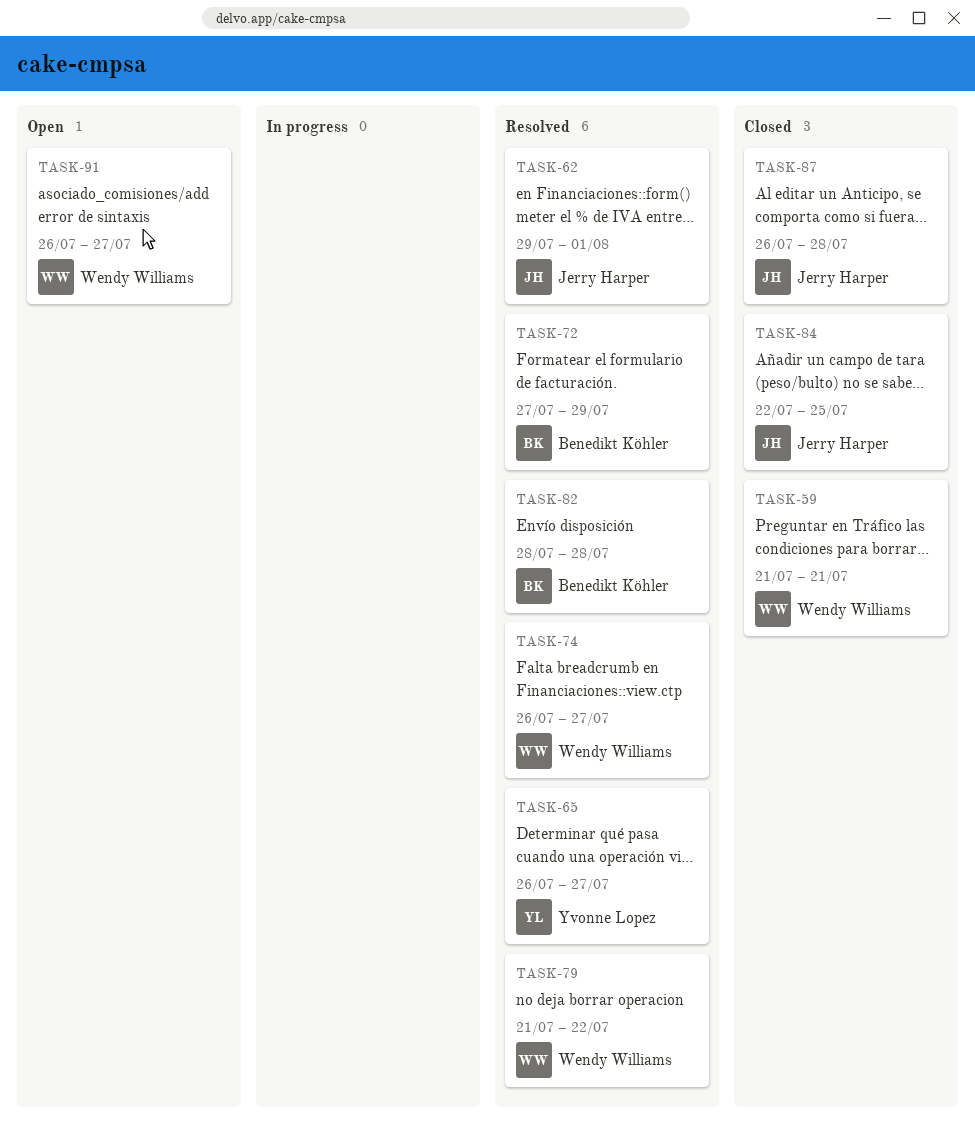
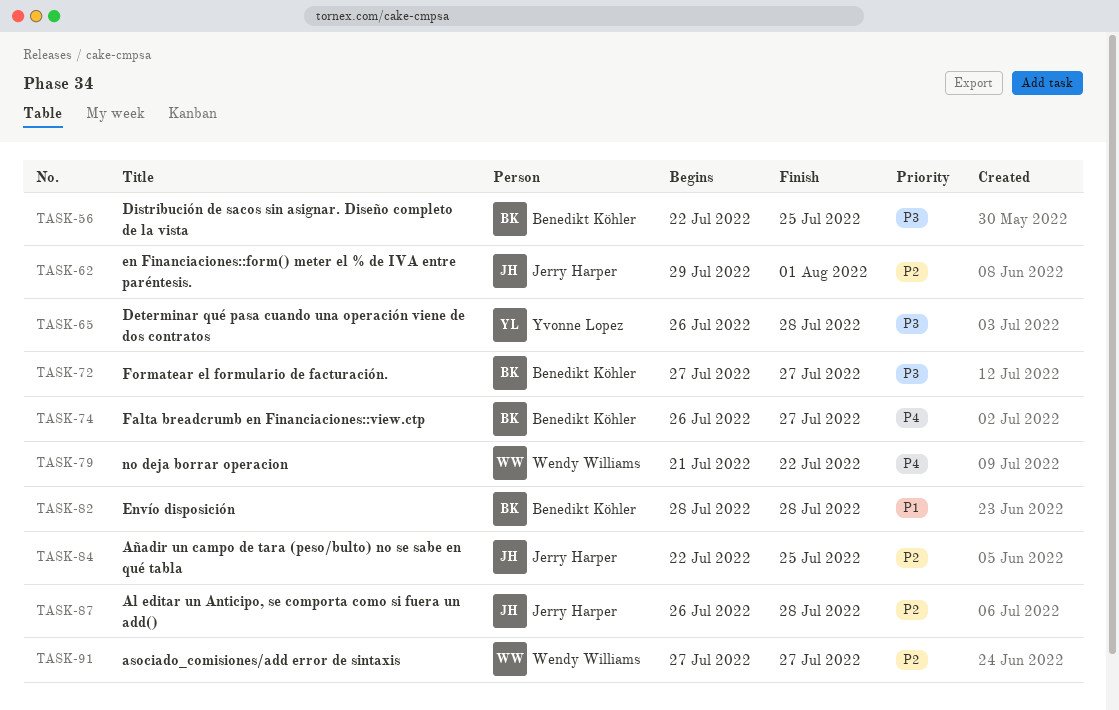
TASK-56: none -> present
TASK-59: present -> none
TASK-65, due: Jul 27 -> Jul 28
TASK-72, due: Jul 29 -> Jul 27
TASK-74, owner: Wendy Williams -> Benedikt Köhler
TASK-91, start: Jul 26 -> Jul 27

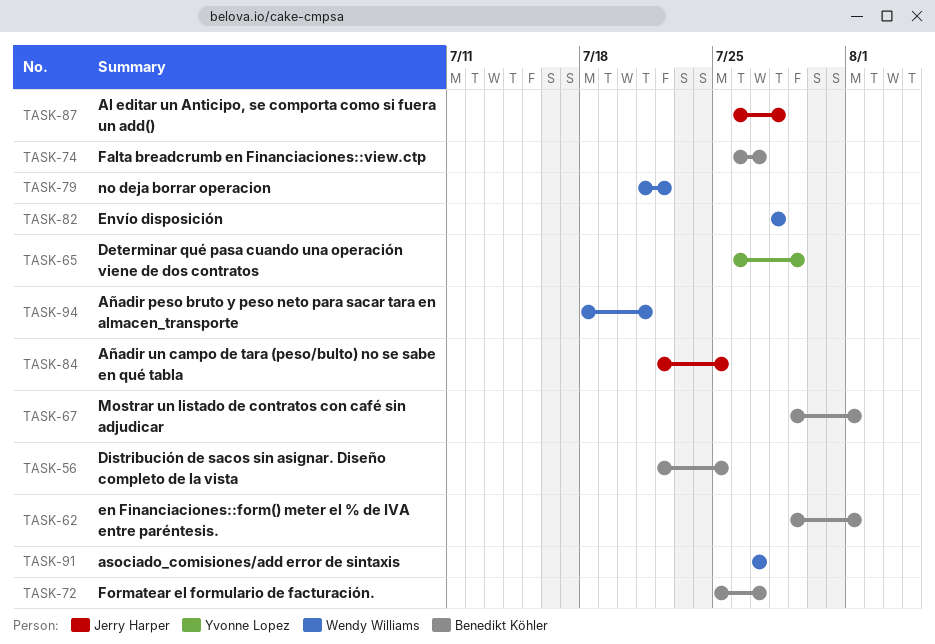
TASK-62, owner: Jerry Harper -> Benedikt Köhler
TASK-65, due: Jul 28 -> Jul 29
TASK-67: none -> present
TASK-72, start: Jul 27 -> Jul 25
TASK-82, owner: Benedikt Köhler -> Wendy Williams
TASK-94: none -> present

